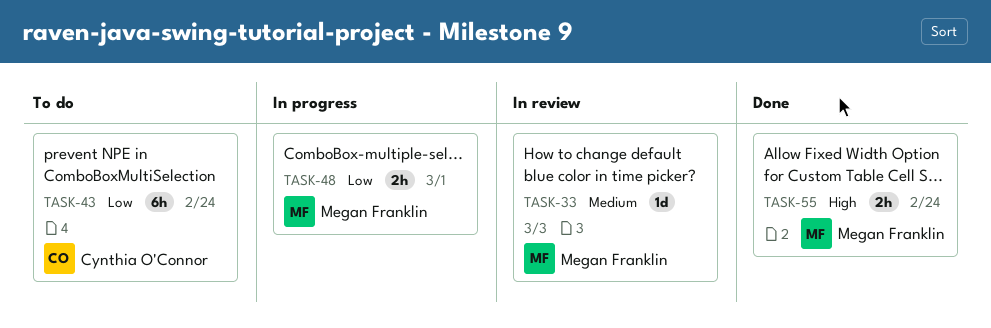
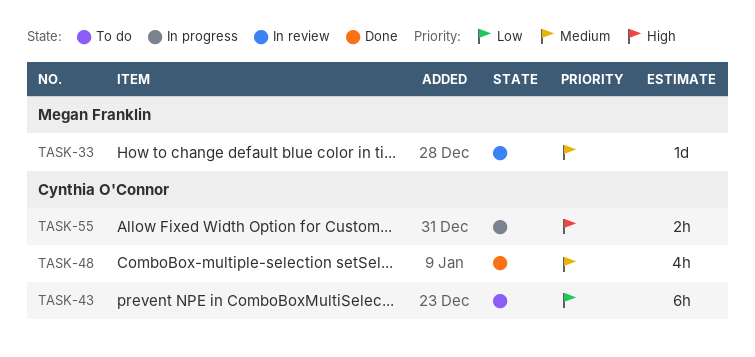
TASK-48, status: In progress -> Done
TASK-48, owner: Megan Franklin -> Cynthia O'Connor
TASK-48, priority: Low -> Medium
TASK-48, estimate: 2h -> 4h
TASK-55, status: Done -> In progress
TASK-55, owner: Megan Franklin -> Cynthia O'Connor

